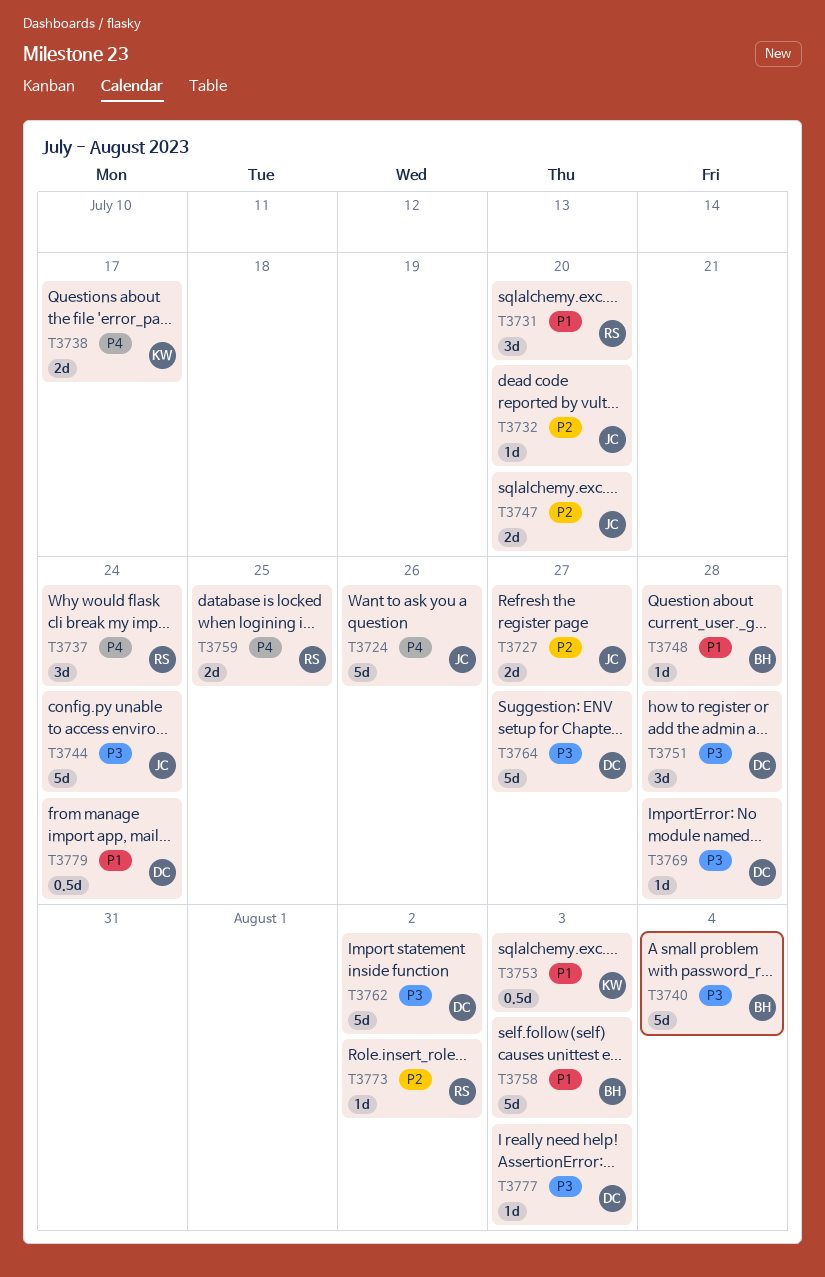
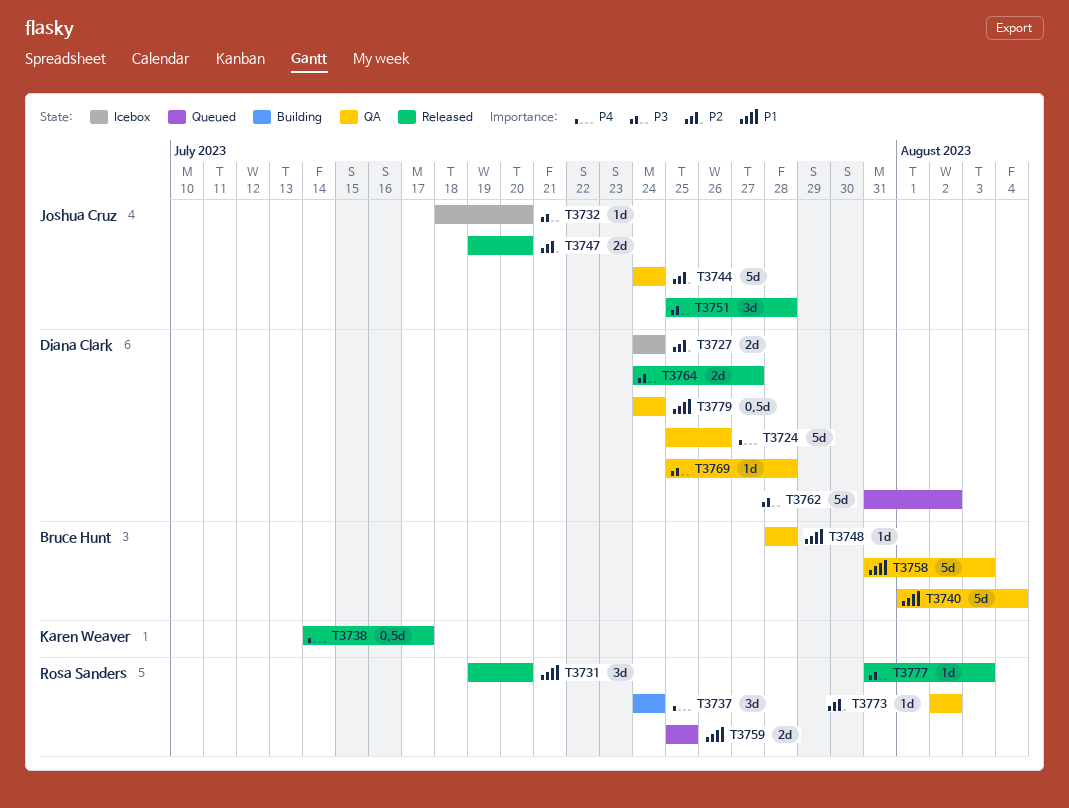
T3724, owner: Joshua Cruz -> Diana Clark
T3727, owner: Joshua Cruz -> Diana Clark
T3727, due: Jul 27 -> Jul 24
T3732, priority: P2 -> P3
T3738, estimate: 2d -> 0.5d
T3740, priority: P3 -> P1
T3744, priority: P3 -> P2
T3751, owner: Diana Clark -> Joshua Cruz
T3753: present -> none
T3759, priority: P4 -> P1
T3764, estimate: 5d -> 2d
T3777, owner: Diana Clark -> Rosa Sanders

